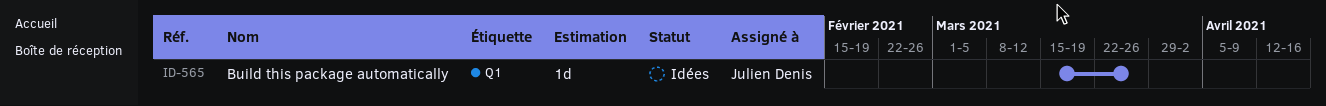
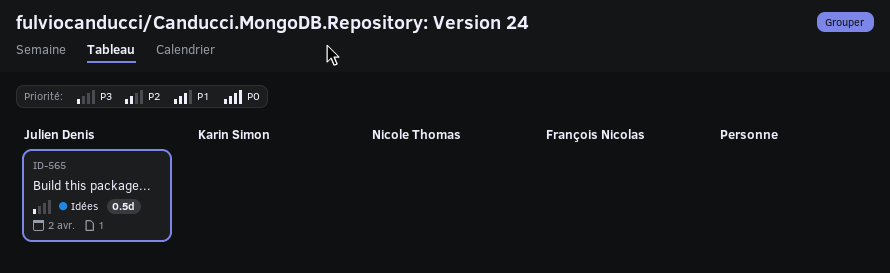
ID-565, estimate: 1d -> 0.5d
ID-565, due: Mar 26 -> Apr 2

